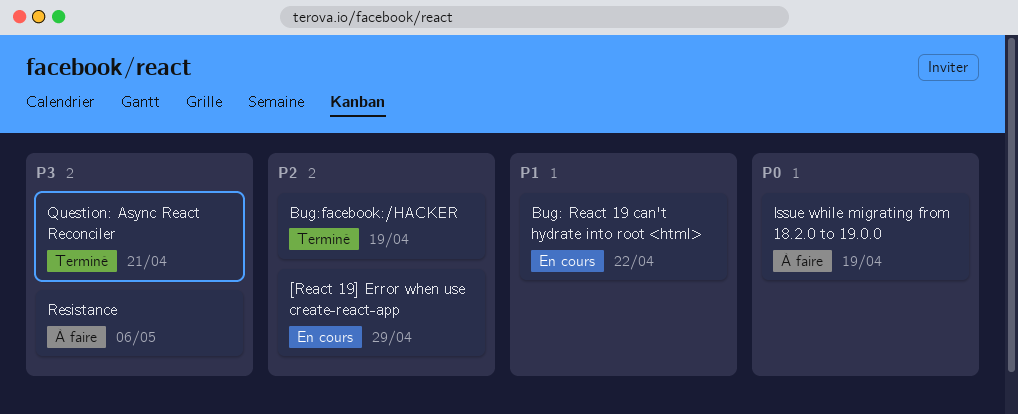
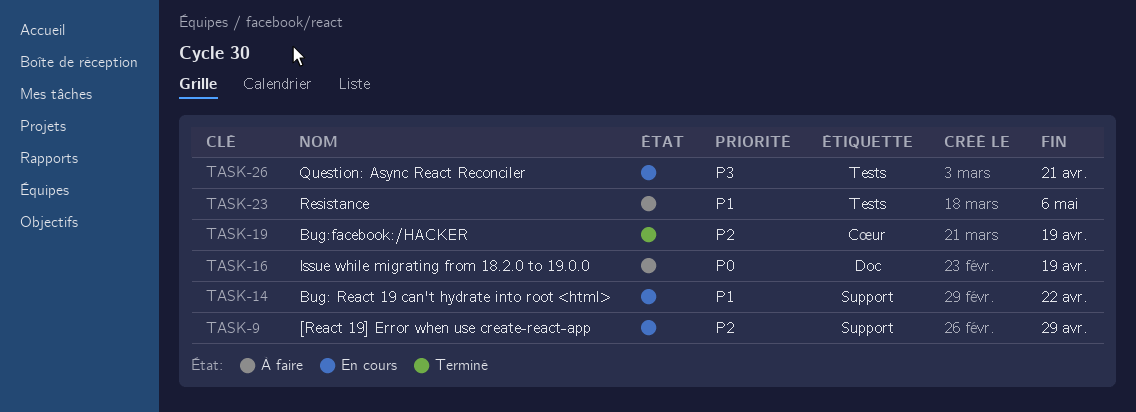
Question: Async React Reconciler, status: Terminé -> En cours
Resistance, priority: P3 -> P1

